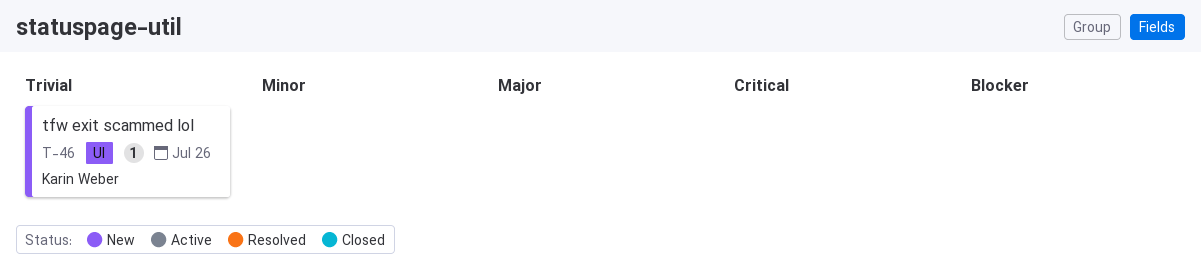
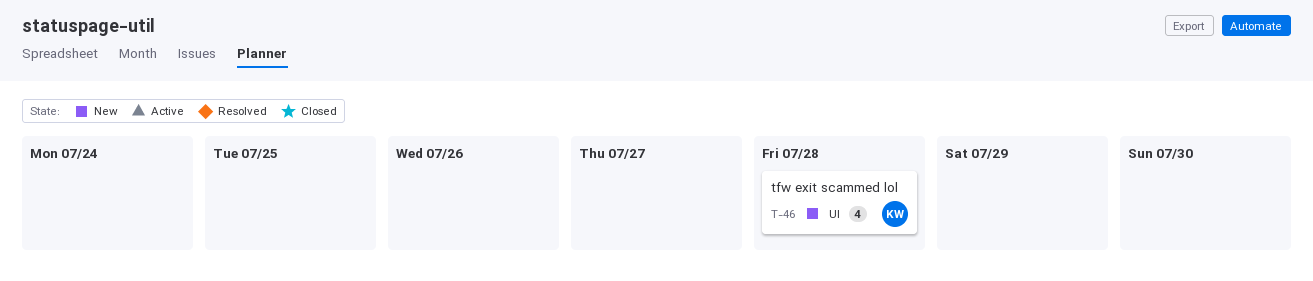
T-46, estimate: 1 -> 4
T-46, due: Jul 26 -> Jul 28

